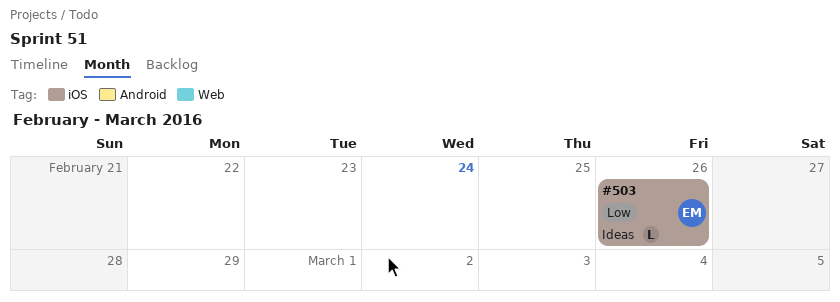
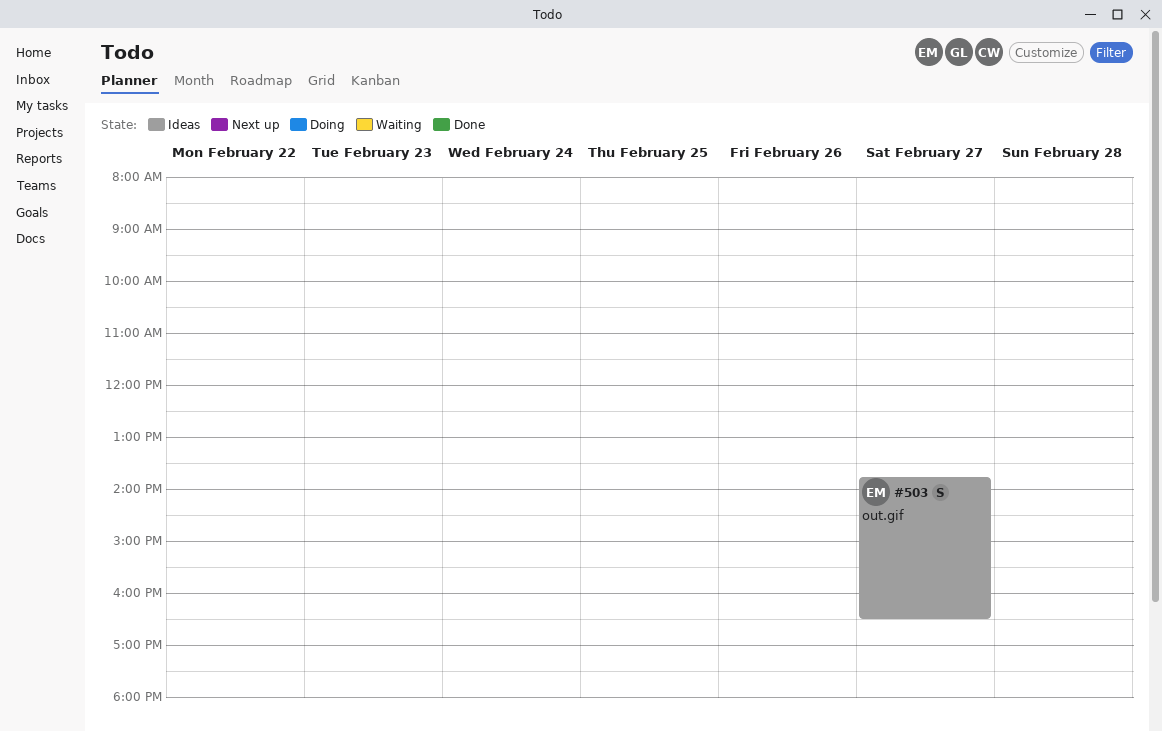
#503, estimate: L -> S
#503, day: Feb 26 -> Feb 27

